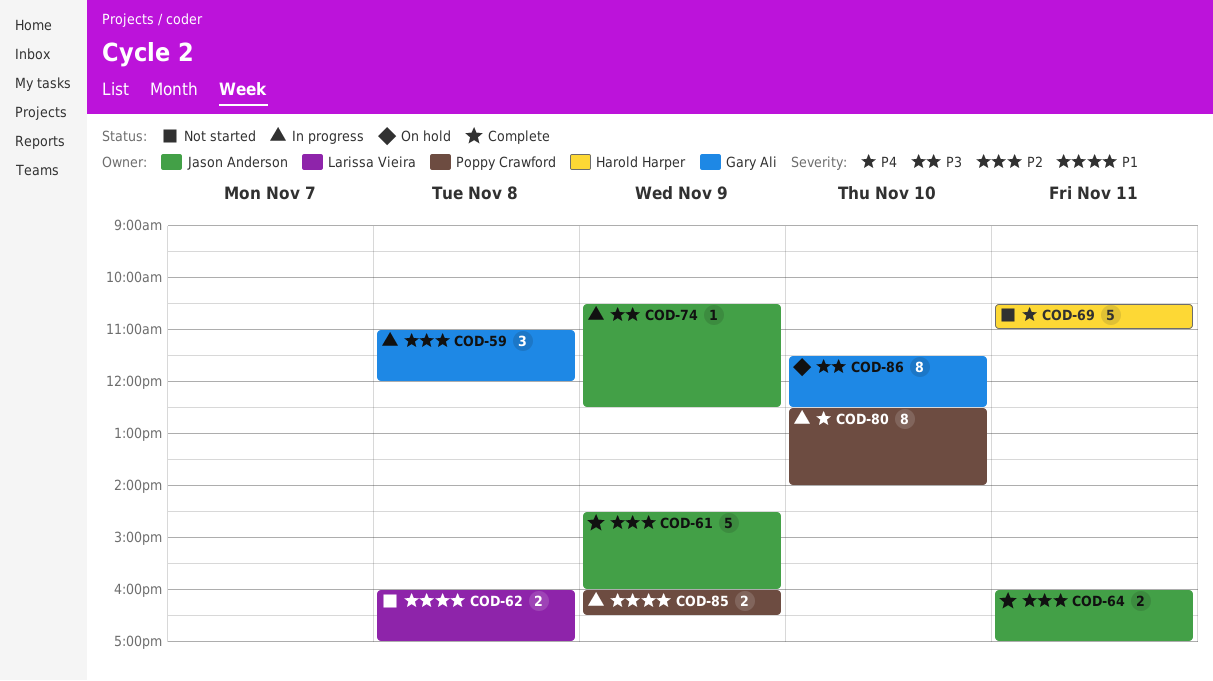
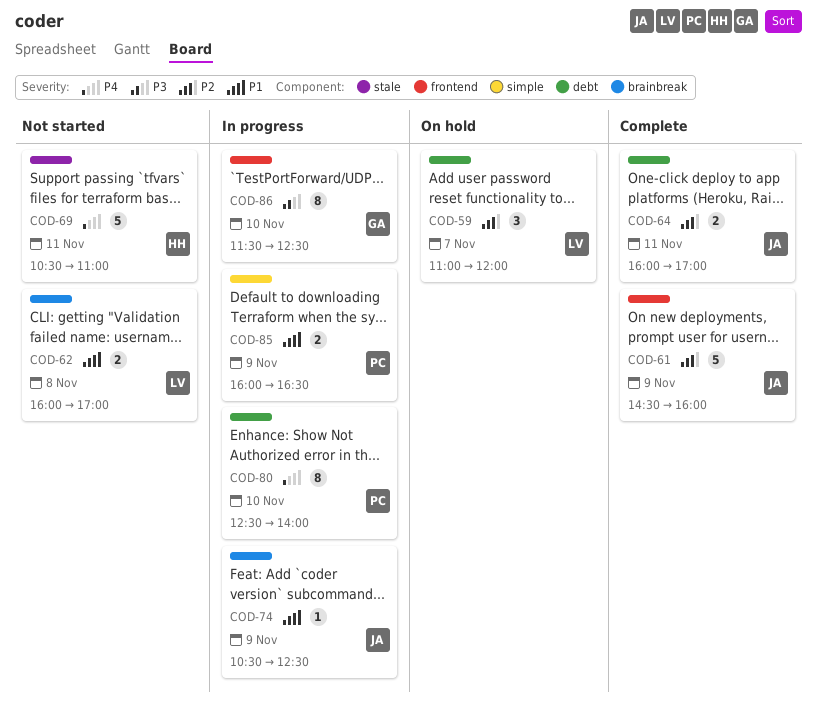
COD-59, status: In progress -> On hold
COD-59, owner: Gary Ali -> Larissa Vieira
COD-59, day: Nov 8 -> Nov 7
COD-74, priority: P3 -> P1
COD-86, status: On hold -> In progress

